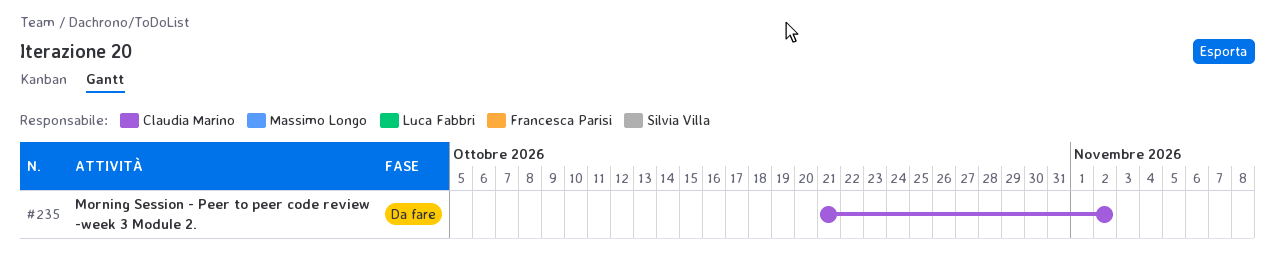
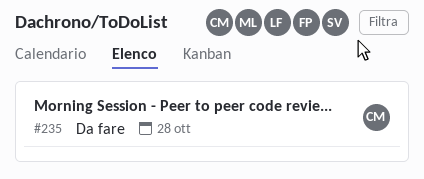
#235, due: Nov 2 -> Oct 28

